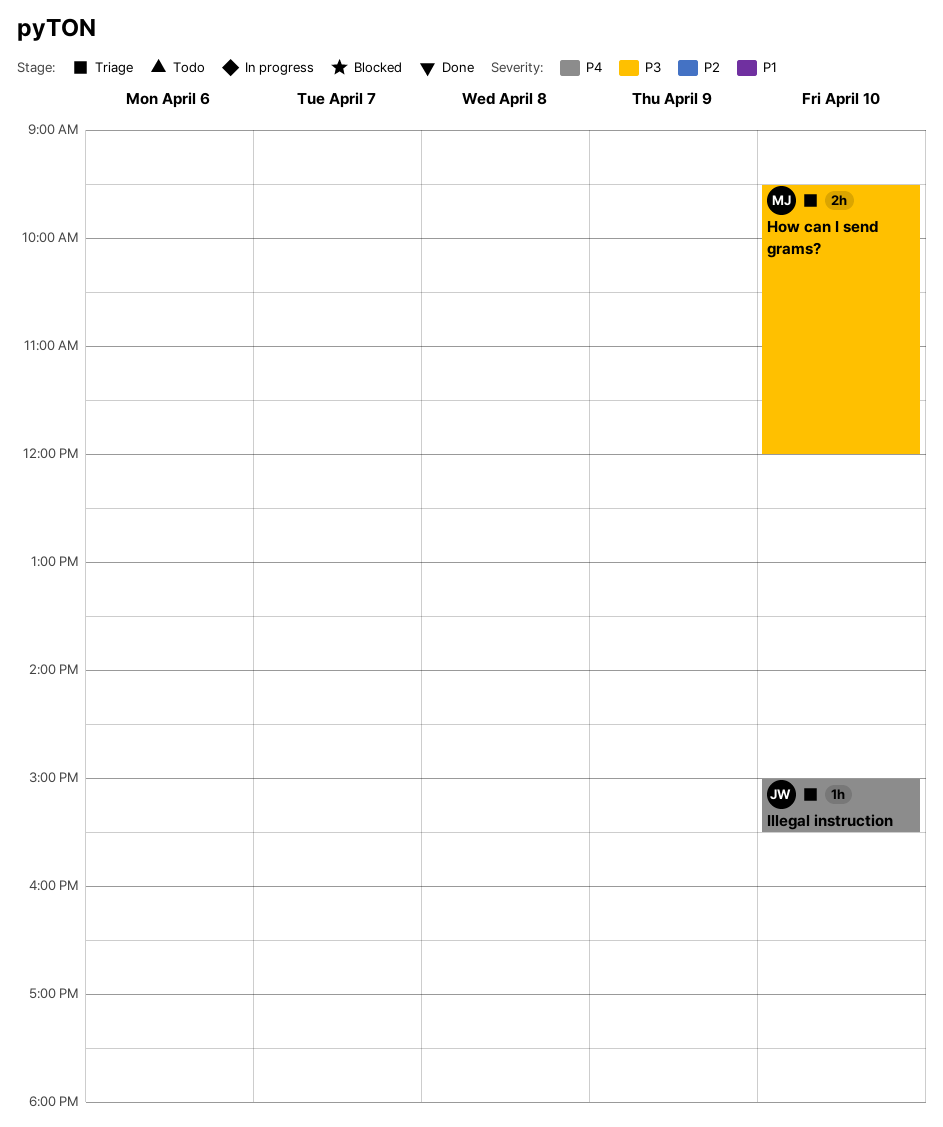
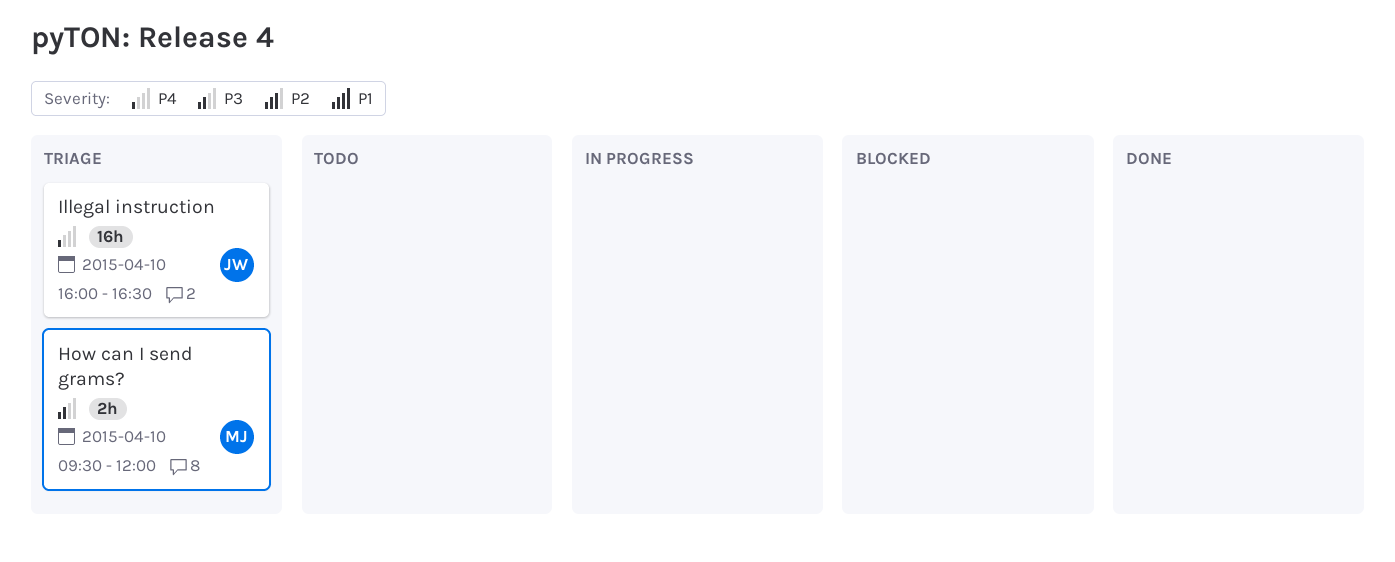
Illegal instruction, estimate: 1h -> 16h
Illegal instruction, begins: 15:00 -> 16:00
Illegal instruction, ends: 15:30 -> 16:30

